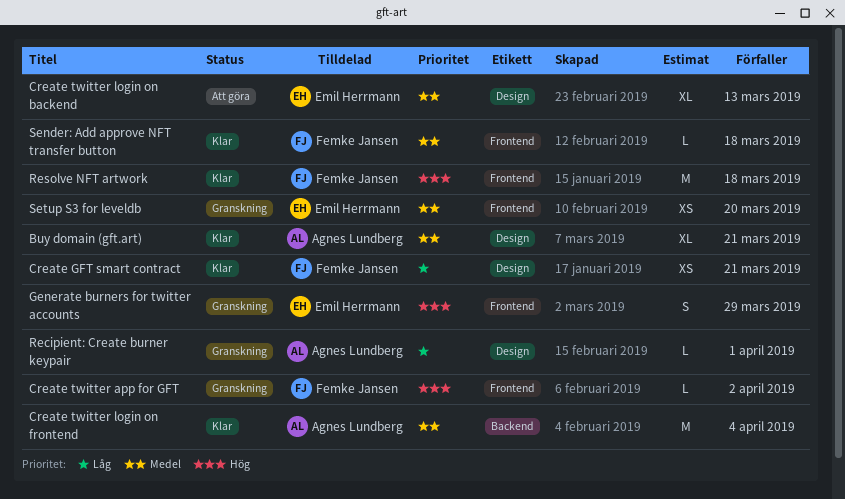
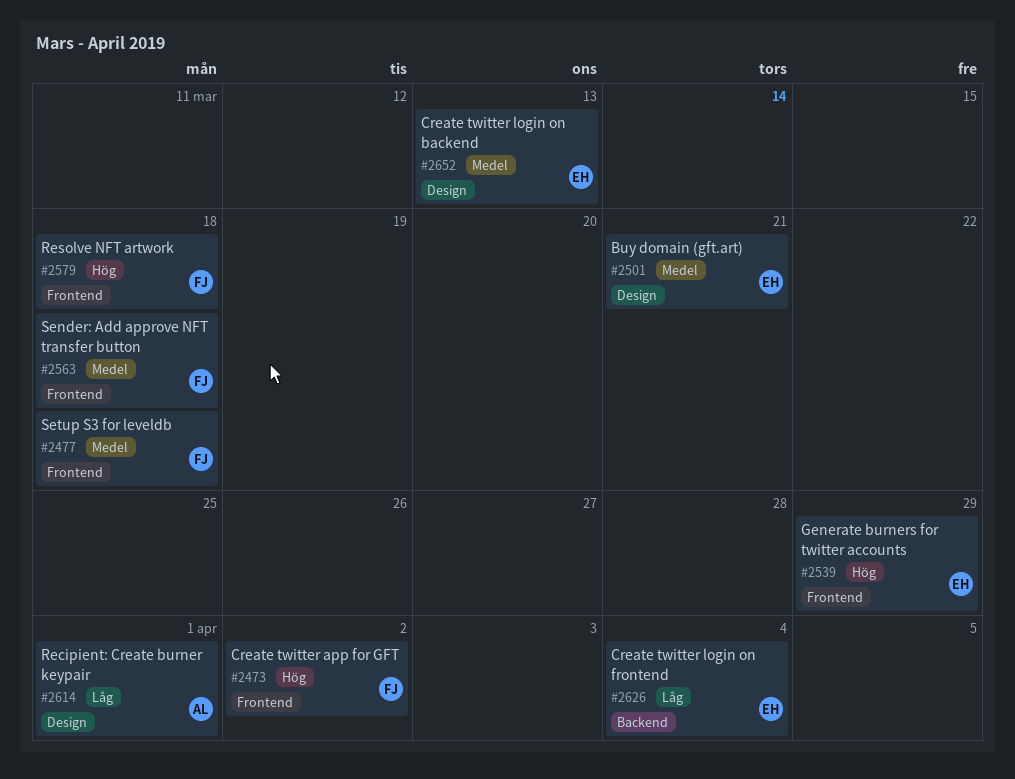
Buy domain (gft.art), owner: Agnes Lundberg -> Emil Herrmann
Create GFT smart contract: present -> none
Create twitter login on frontend, owner: Agnes Lundberg -> Emil Herrmann
Create twitter login on frontend, priority: Medel -> Låg
Setup S3 for leveldb, owner: Emil Herrmann -> Femke Jansen
Setup S3 for leveldb, due: Mar 20 -> Mar 18

